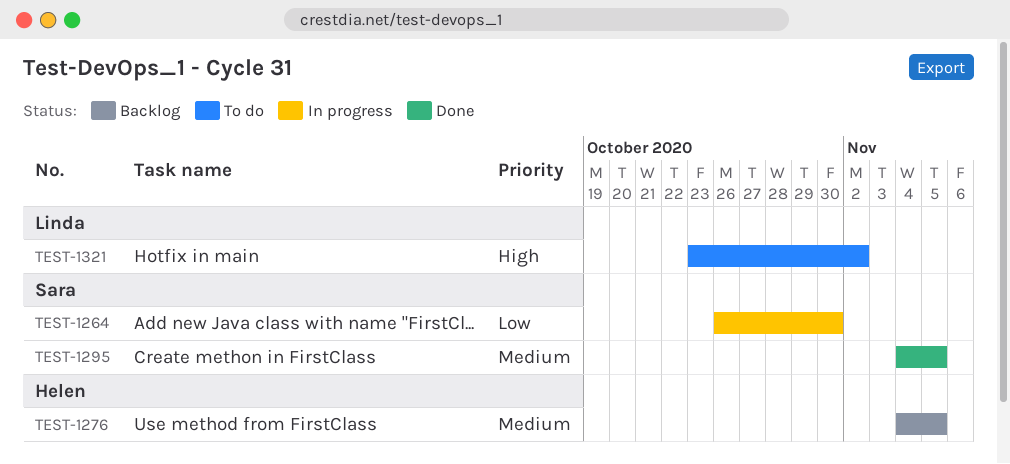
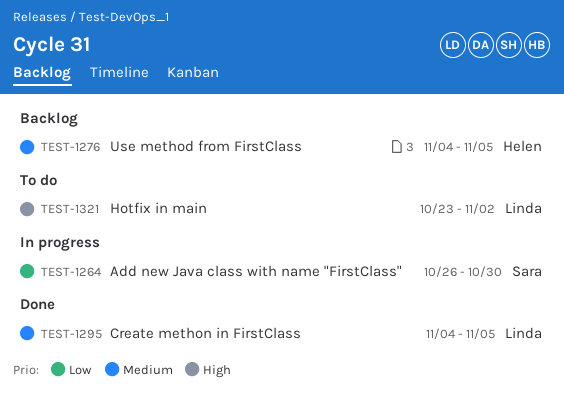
TEST-1295, owner: Sara -> Linda

